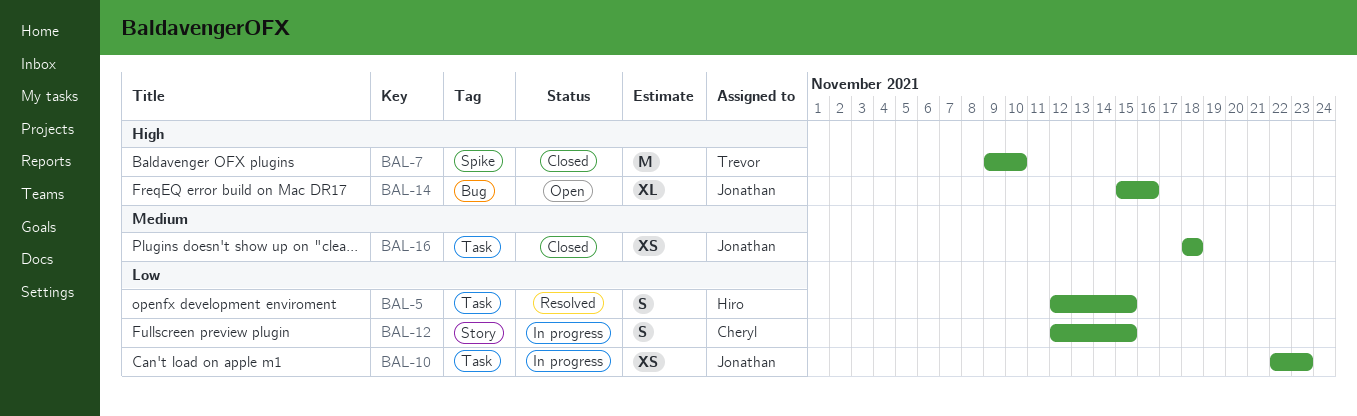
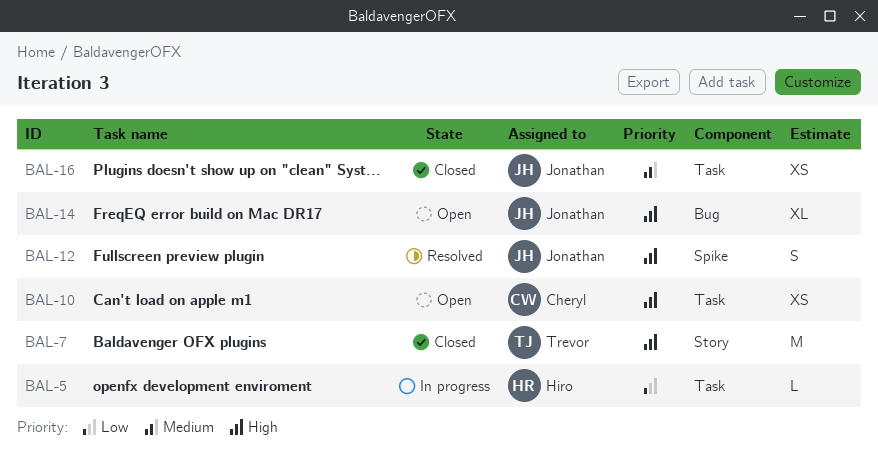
BAL-5, status: Resolved -> In progress
BAL-5, estimate: S -> L
BAL-7, label: Spike -> Story
BAL-10, status: In progress -> Open
BAL-10, owner: Jonathan -> Cheryl
BAL-10, priority: Low -> High
BAL-12, status: In progress -> Resolved
BAL-12, owner: Cheryl -> Jonathan
BAL-12, priority: Low -> High
BAL-12, label: Story -> Spike

